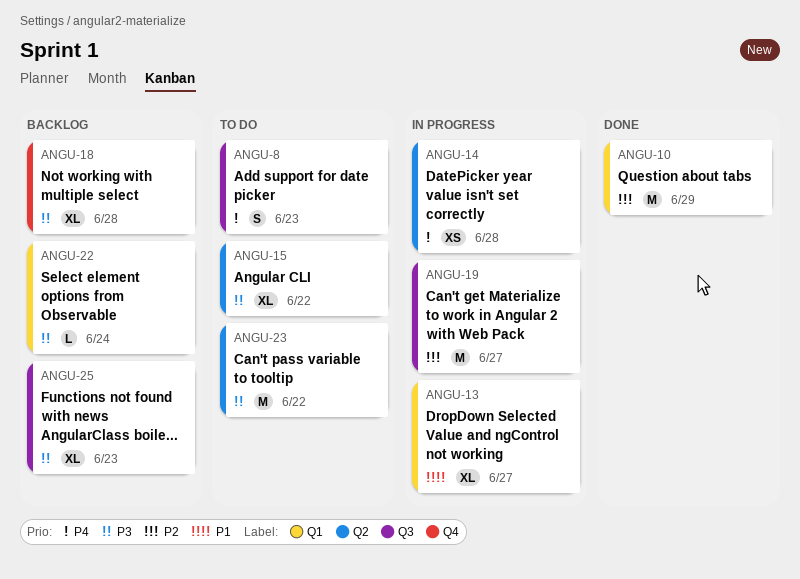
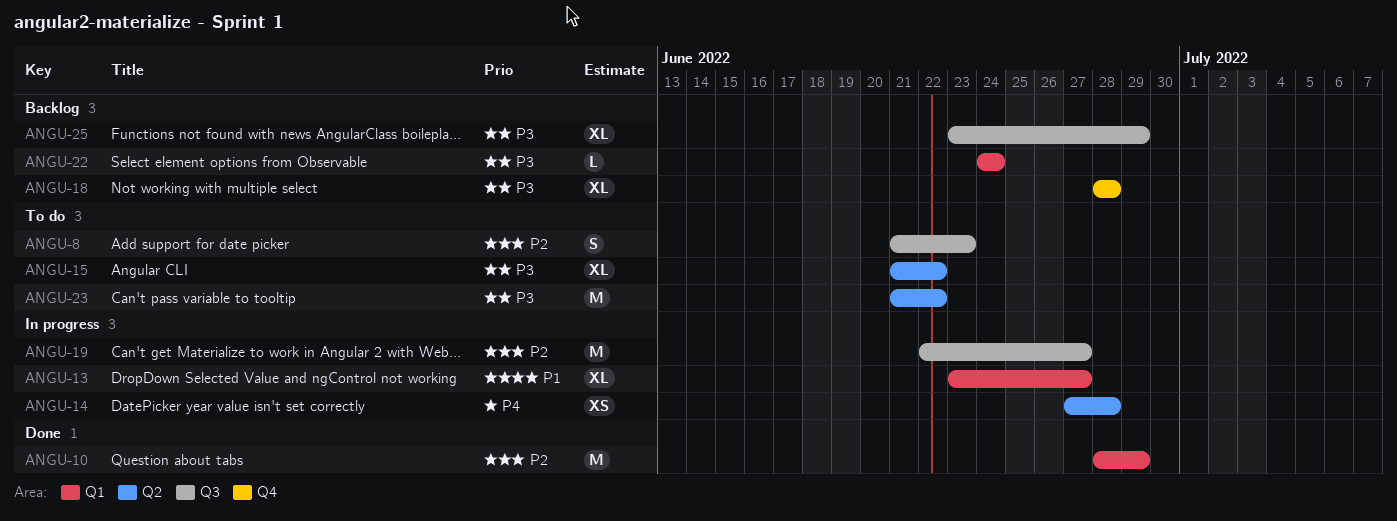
ANGU-8, priority: P4 -> P2
ANGU-25, due: Jun 23 -> Jun 29

